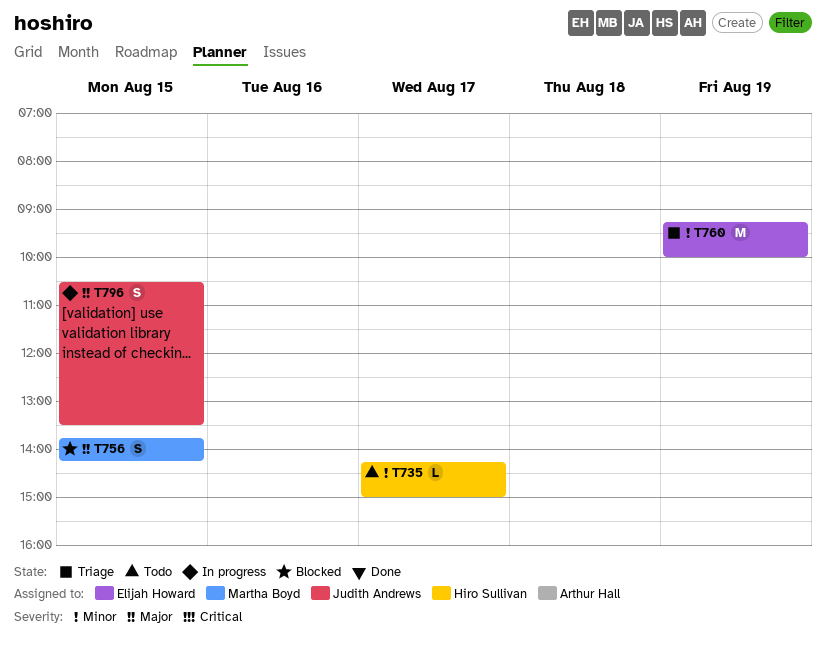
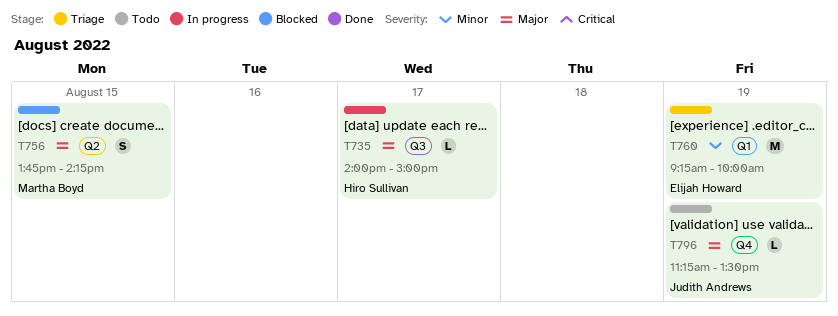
T735, status: Todo -> In progress
T735, priority: Minor -> Major
T735, begins: 14:15 -> 14:00
T796, status: In progress -> Todo
T796, estimate: S -> L
T796, day: Aug 15 -> Aug 19
T796, begins: 10:30 -> 11:15

